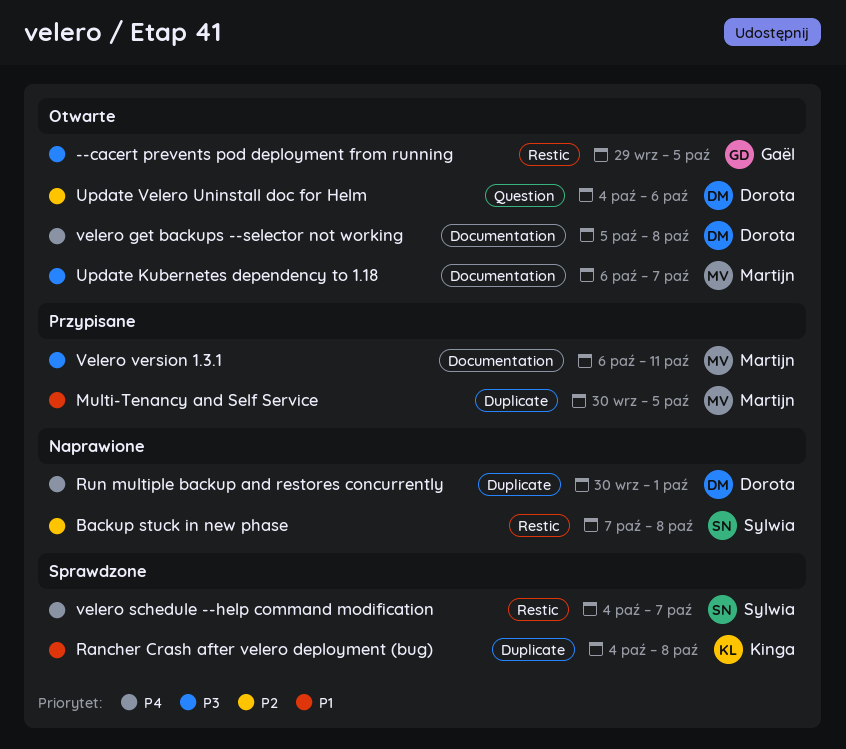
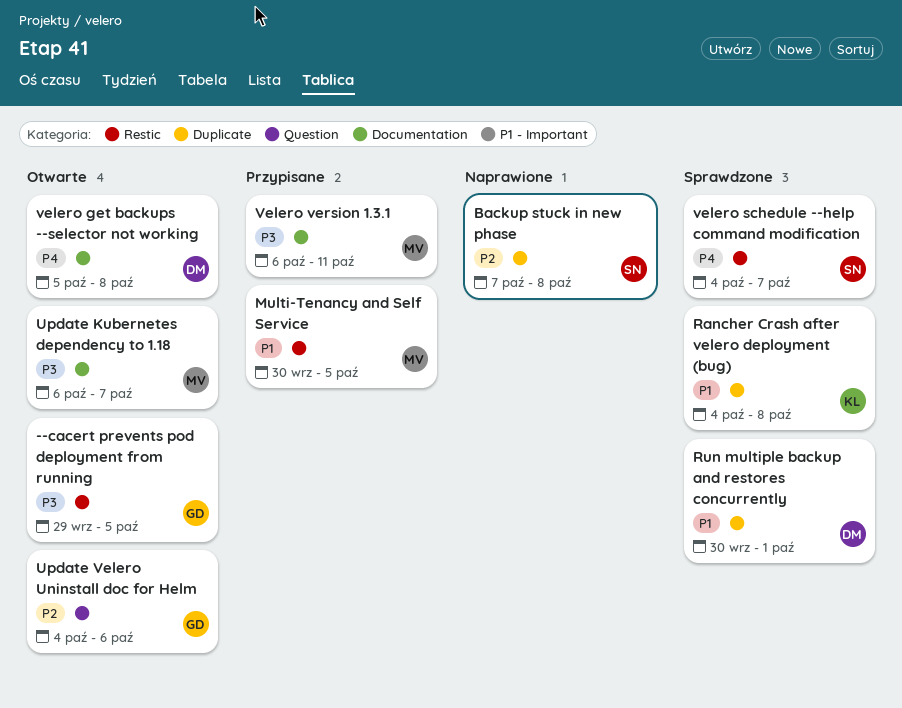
Backup stuck in new phase, label: Restic -> Duplicate
Multi-Tenancy and Self Service, label: Duplicate -> Restic
Run multiple backup and restores concurrently, status: Naprawione -> Sprawdzone
Run multiple backup and restores concurrently, priority: P4 -> P1
Update Velero Uninstall doc for Helm, owner: Dorota -> Gaël

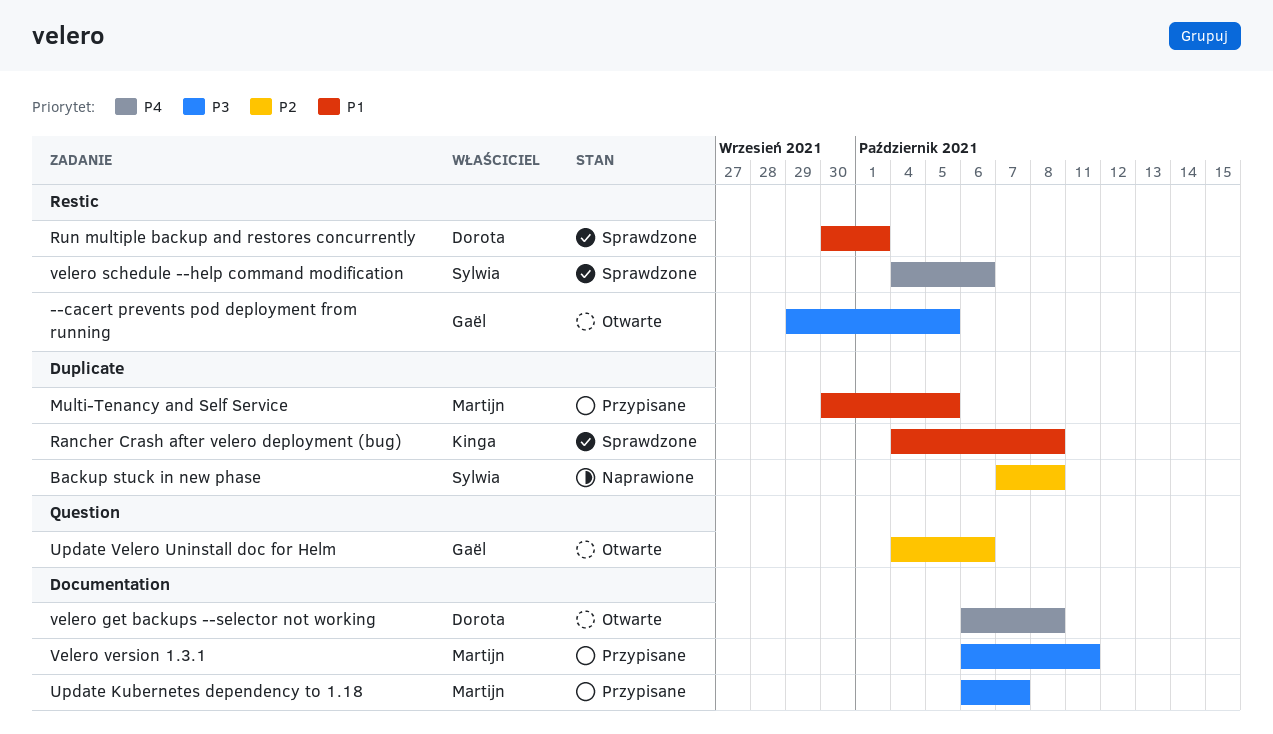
Multi-Tenancy and Self Service, label: Restic -> Duplicate
Run multiple backup and restores concurrently, label: Duplicate -> Restic
Update Kubernetes dependency to 1.18, status: Otwarte -> Przypisane
velero get backups --selector not working, start: Oct 5 -> Oct 6
velero schedule --help command modification, due: Oct 7 -> Oct 6

